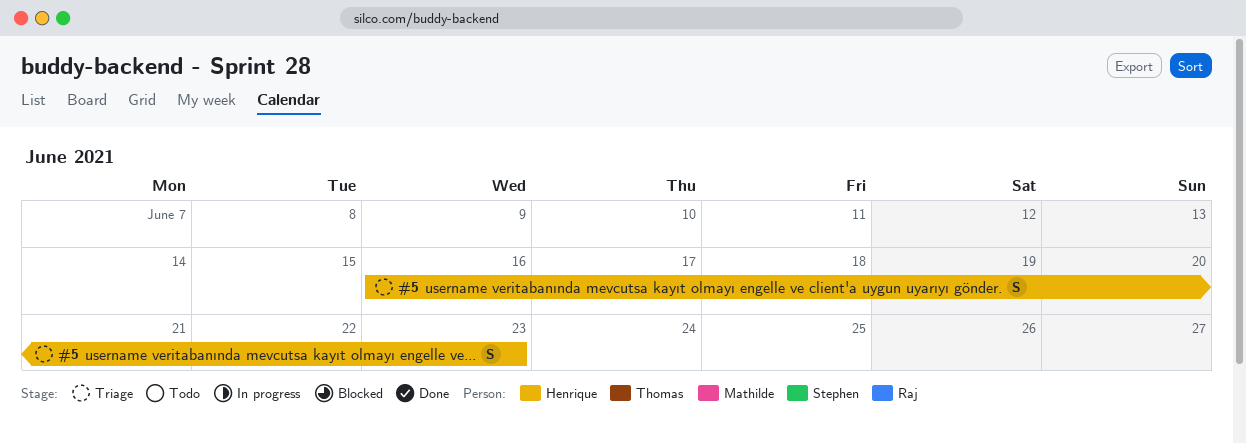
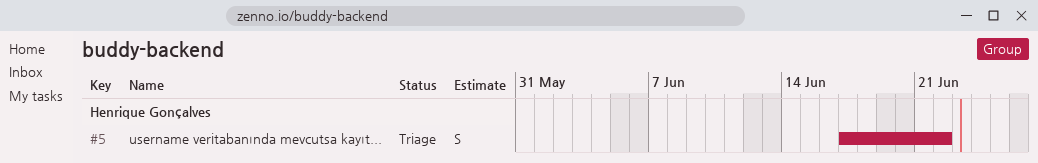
#5, start: Jun 16 -> Jun 17
#5, due: Jun 23 -> Jun 22

